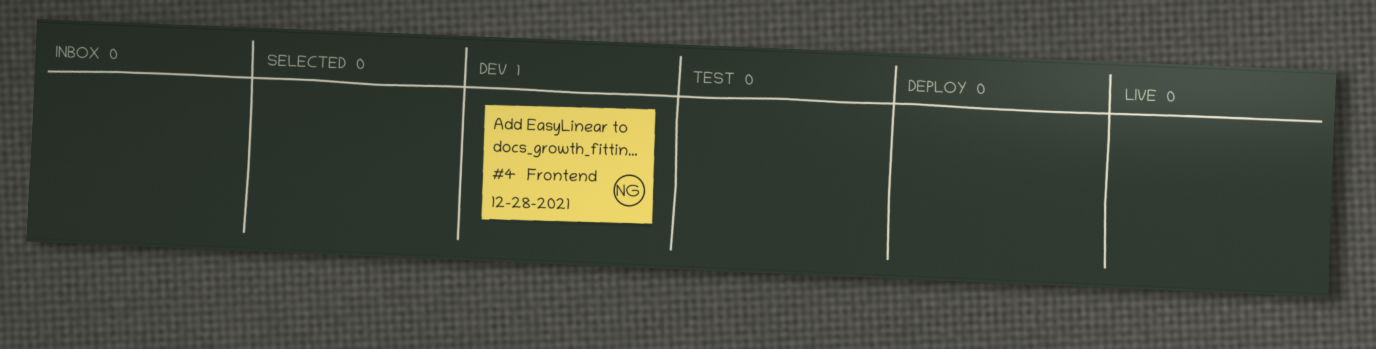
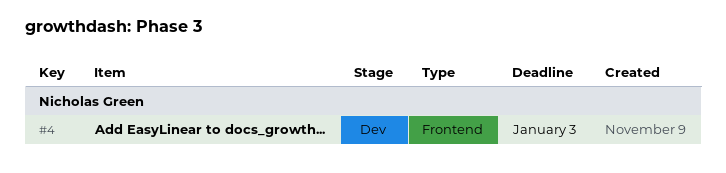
#4, due: Dec 28 -> Jan 3

